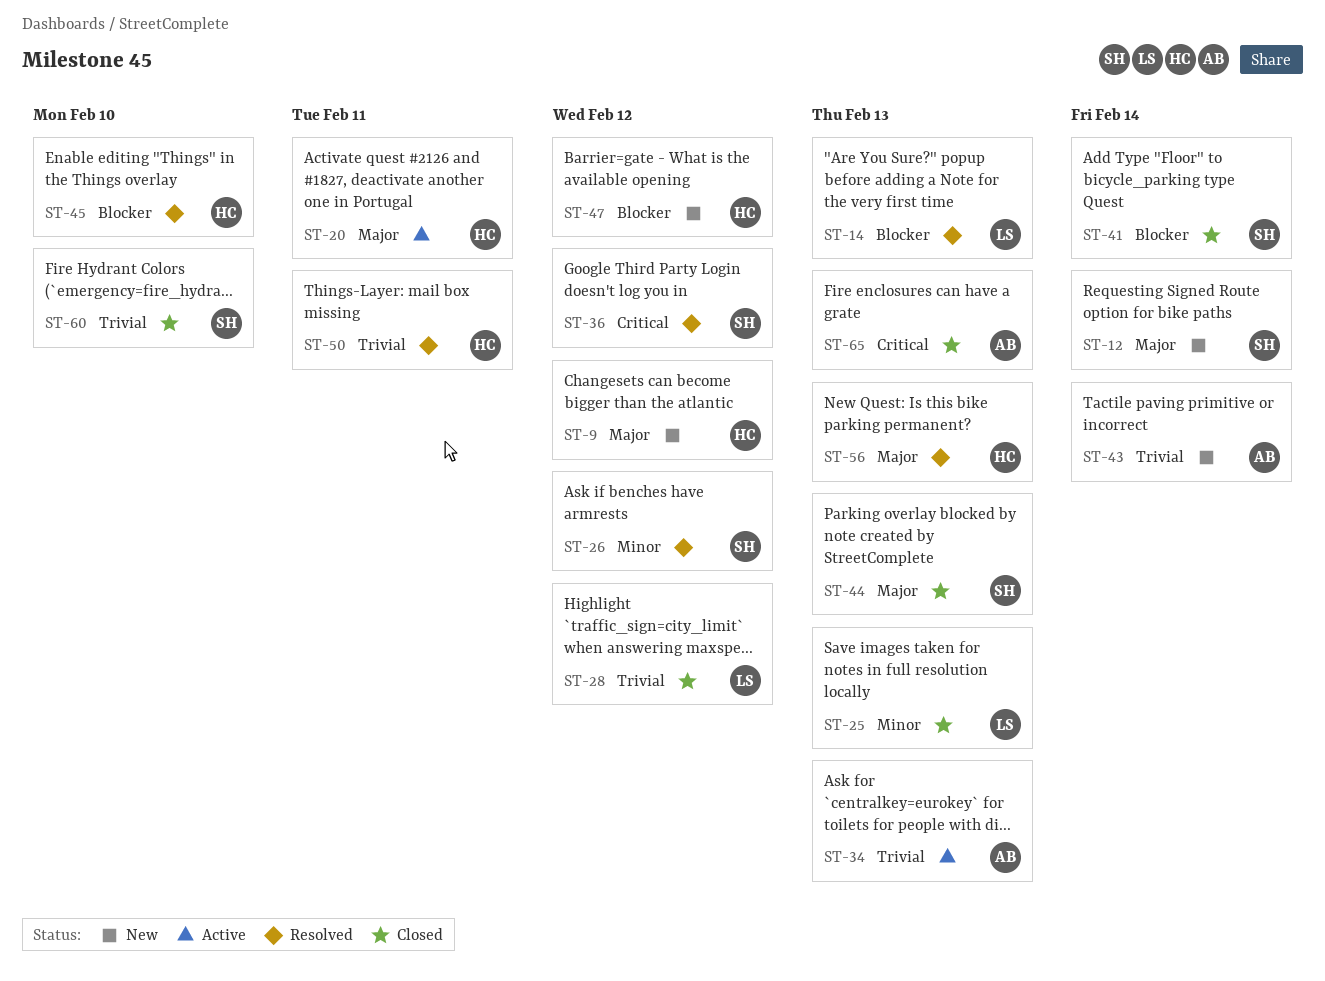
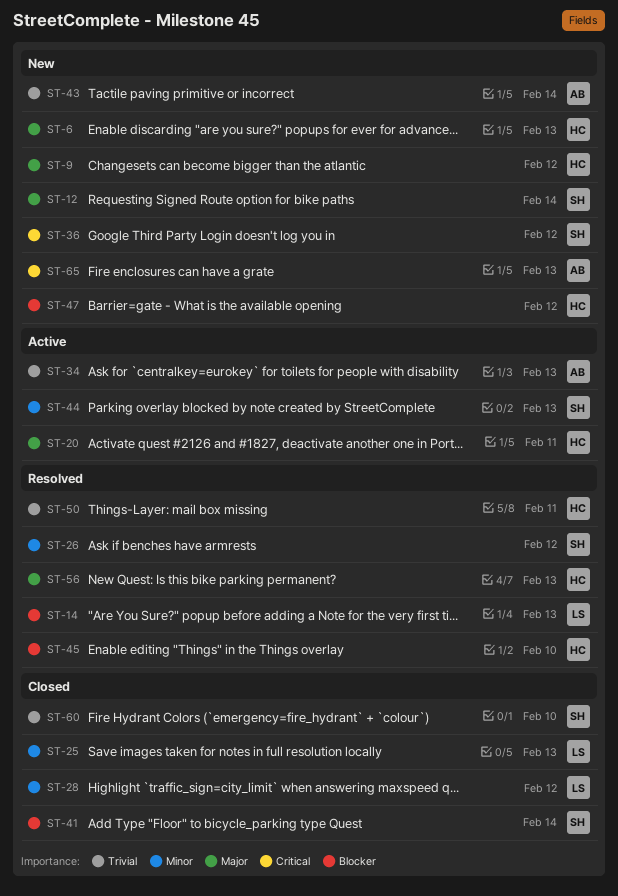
ST-6: none -> present
ST-28, priority: Trivial -> Minor
ST-36, status: Resolved -> New
ST-44, status: Closed -> Active
ST-44, priority: Major -> Minor
ST-65, status: Closed -> New

